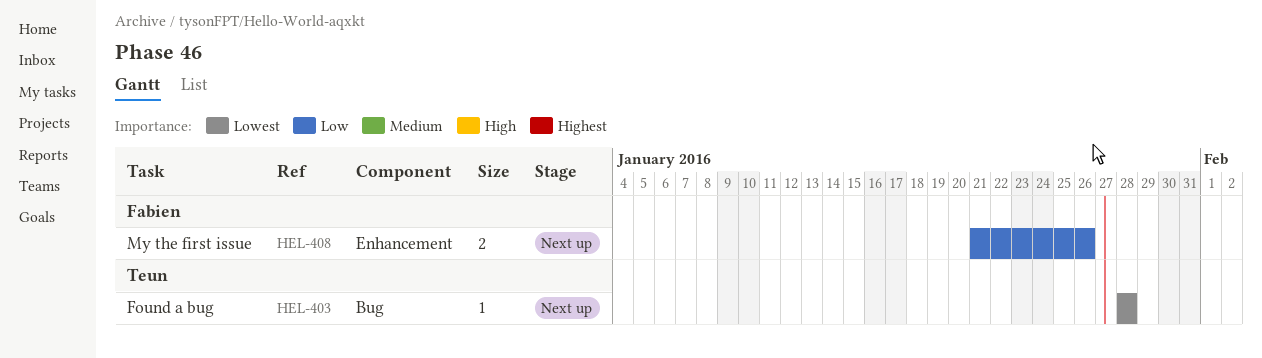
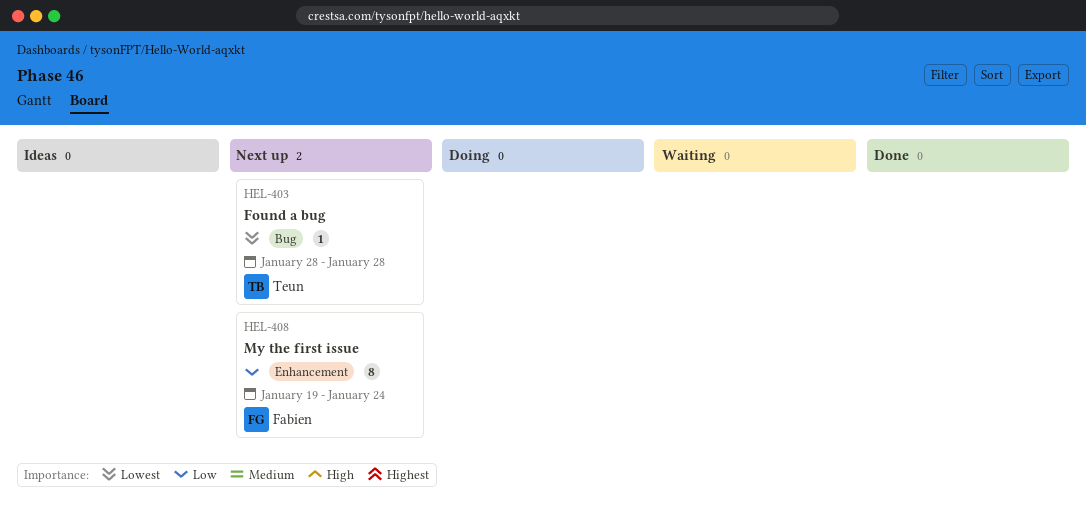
HEL-408, estimate: 2 -> 8
HEL-408, start: Jan 21 -> Jan 19
HEL-408, due: Jan 26 -> Jan 24

